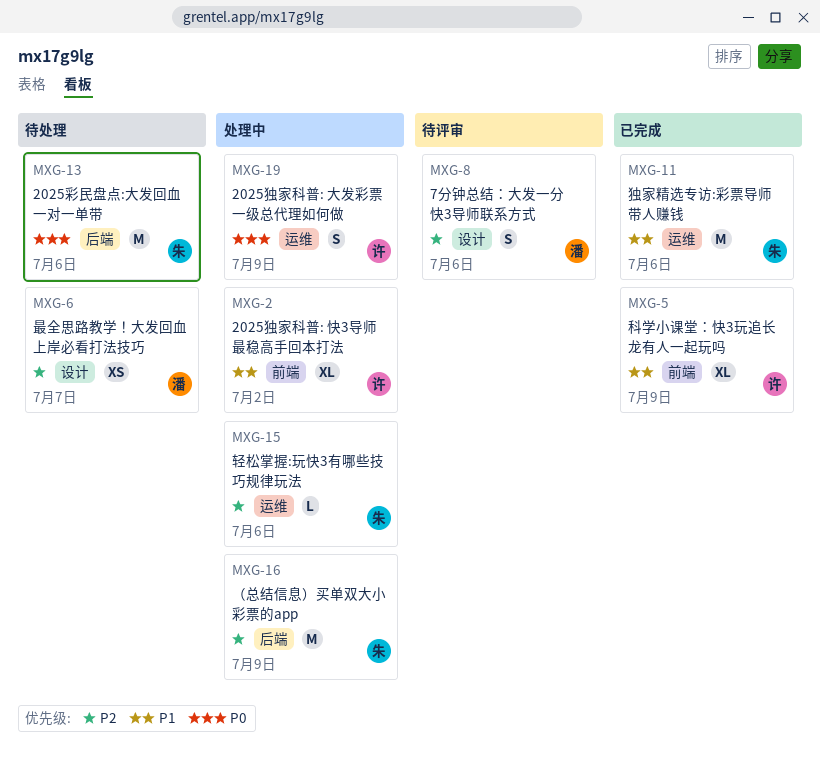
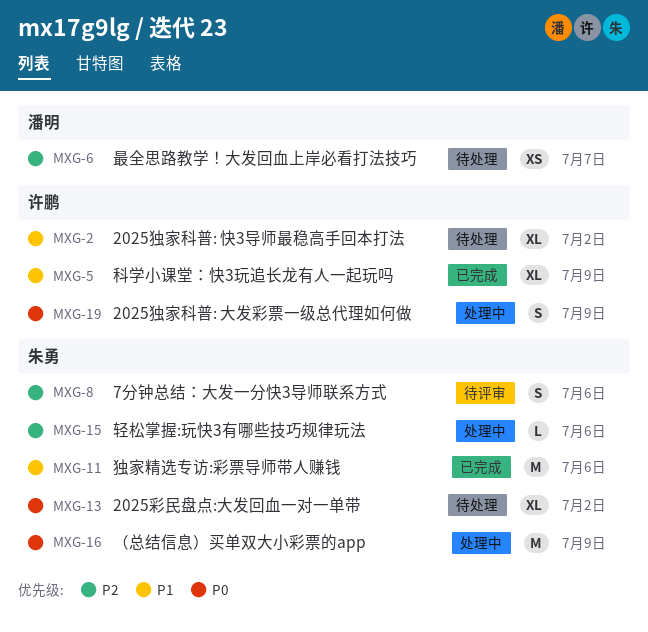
MXG-2, status: 处理中 -> 待处理
MXG-8, owner: 潘明 -> 朱勇
MXG-13, estimate: M -> XL
MXG-13, due: Jul 6 -> Jul 2
MXG-16, priority: P2 -> P0

